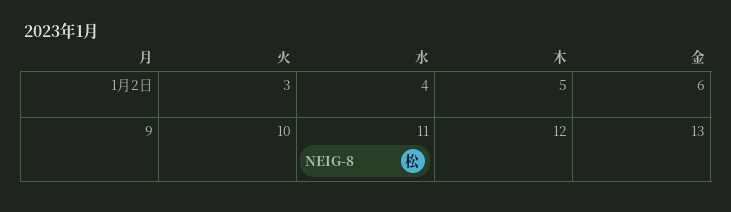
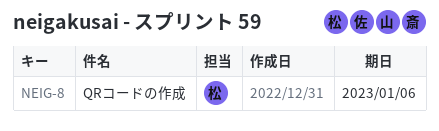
NEIG-8, due: Jan 11 -> Jan 6

